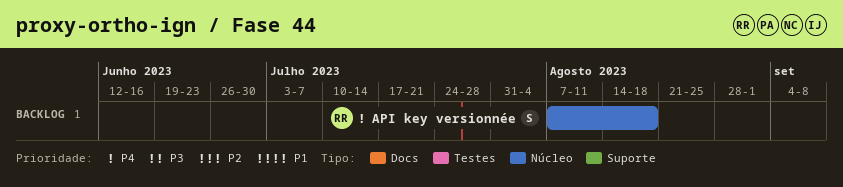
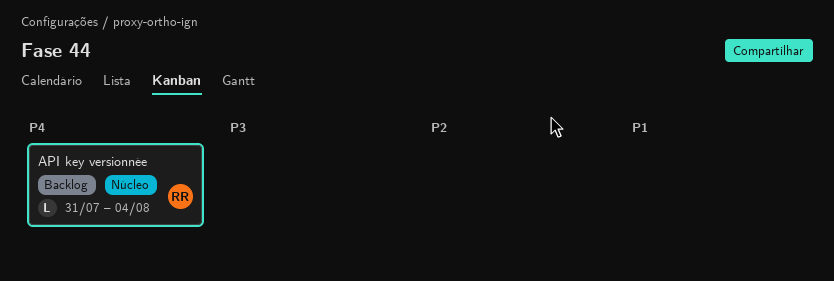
API key versionnée, estimate: S -> L
API key versionnée, start: Aug 7 -> Jul 31
API key versionnée, due: Aug 18 -> Aug 4

